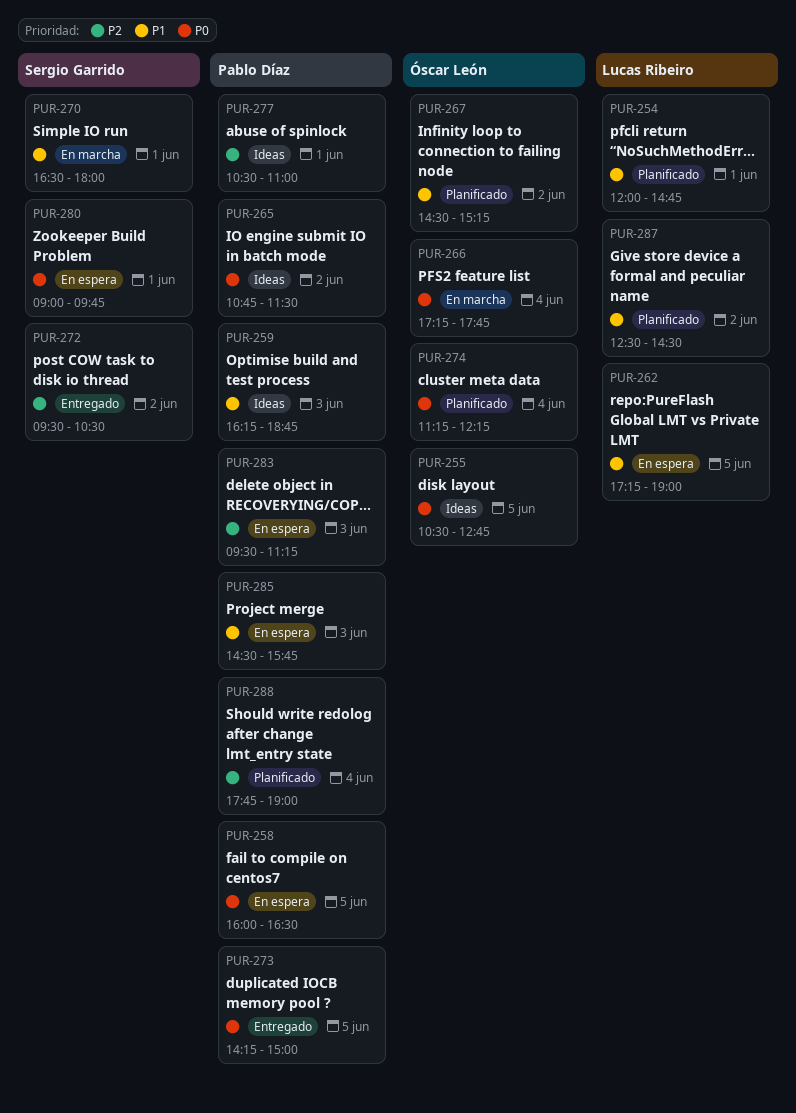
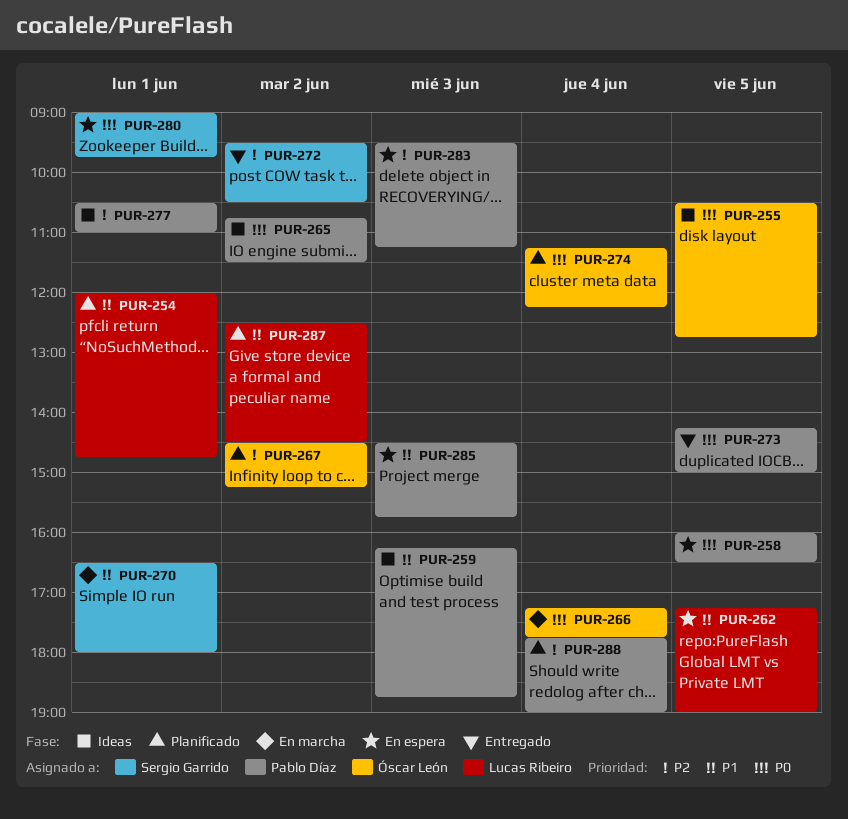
PUR-267, priority: P1 -> P2

